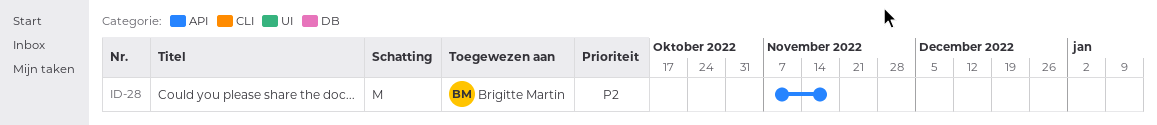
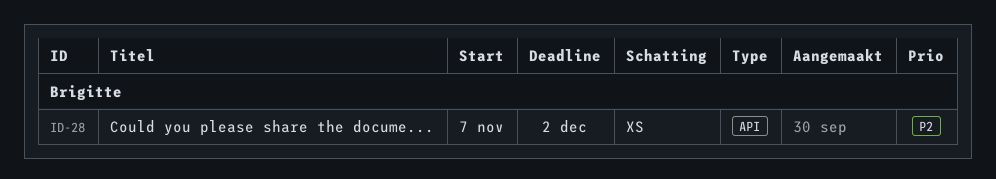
ID-28, estimate: M -> XS
ID-28, due: Nov 18 -> Dec 2

